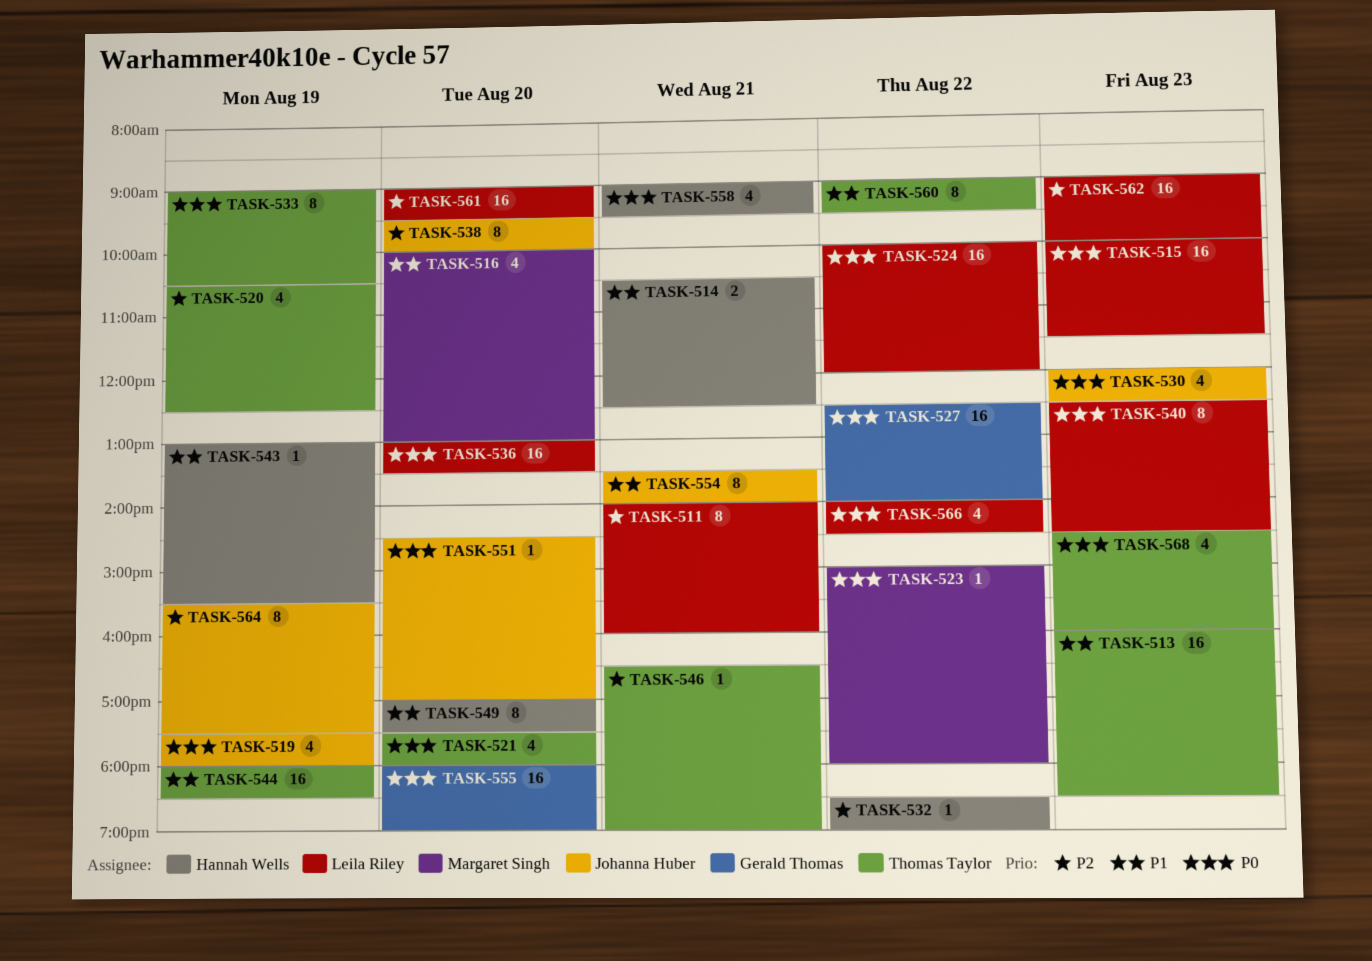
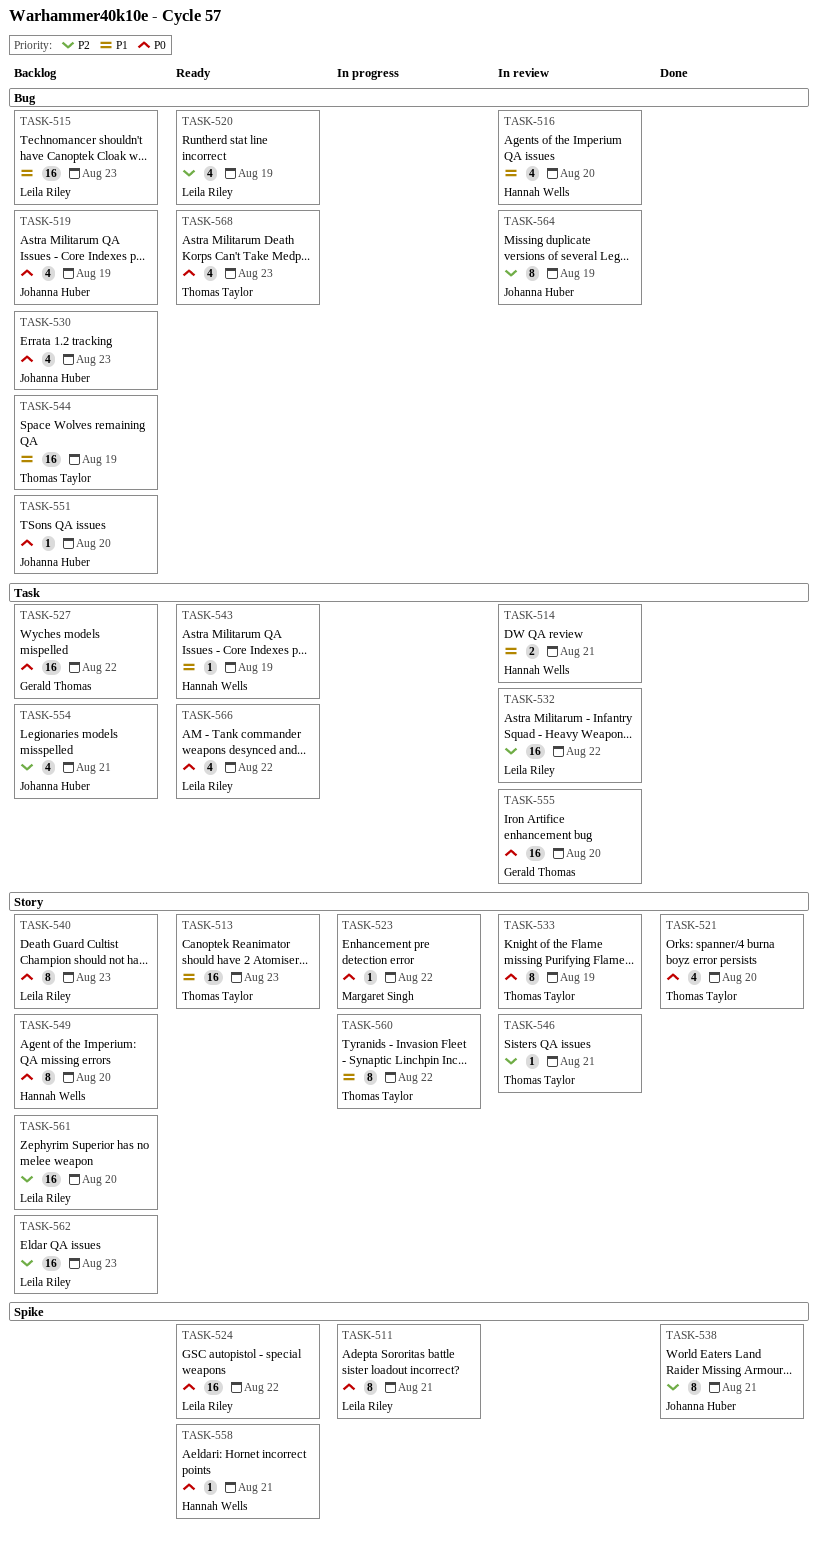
TASK-511, priority: P2 -> P0
TASK-515, priority: P0 -> P1
TASK-516, owner: Margaret Singh -> Hannah Wells
TASK-520, owner: Thomas Taylor -> Leila Riley
TASK-532, owner: Hannah Wells -> Leila Riley
TASK-532, estimate: 1 -> 16
TASK-536: present -> none
TASK-538, day: Aug 20 -> Aug 21
TASK-549, priority: P1 -> P0
TASK-554, priority: P1 -> P2
TASK-554, estimate: 8 -> 4
TASK-558, estimate: 4 -> 1

